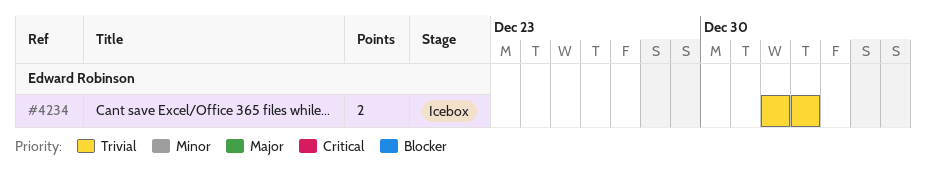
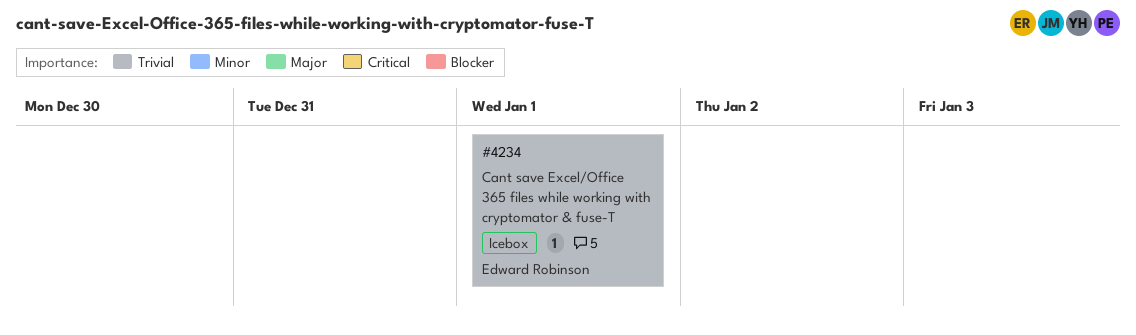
#4234, estimate: 2 -> 1
#4234, due: Jan 2 -> Jan 1

